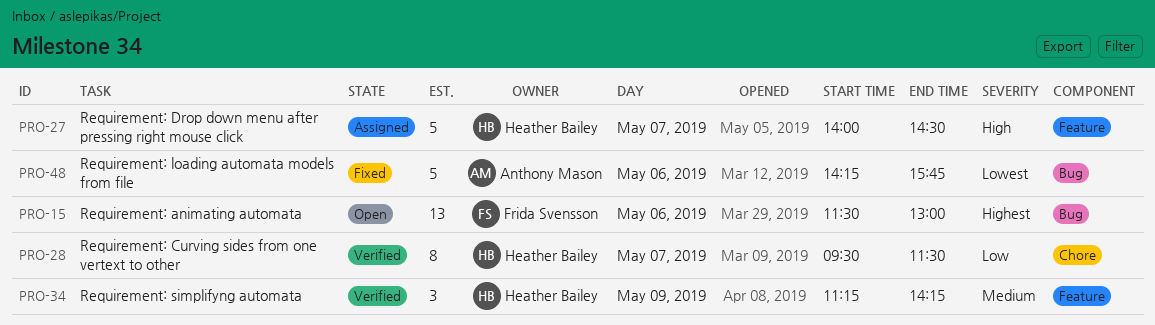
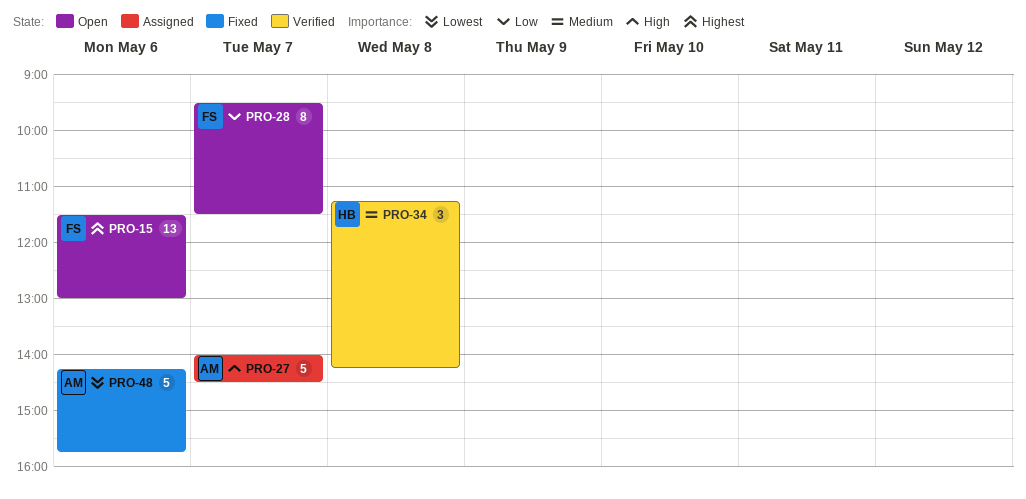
PRO-27, owner: Heather Bailey -> Anthony Mason
PRO-28, status: Verified -> Open
PRO-28, owner: Heather Bailey -> Frida Svensson
PRO-34, day: May 9 -> May 8

